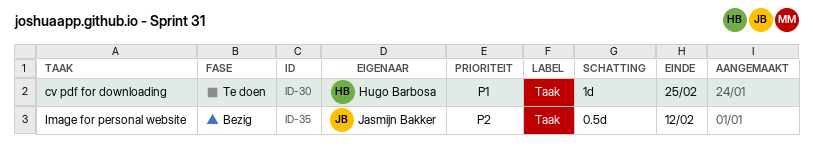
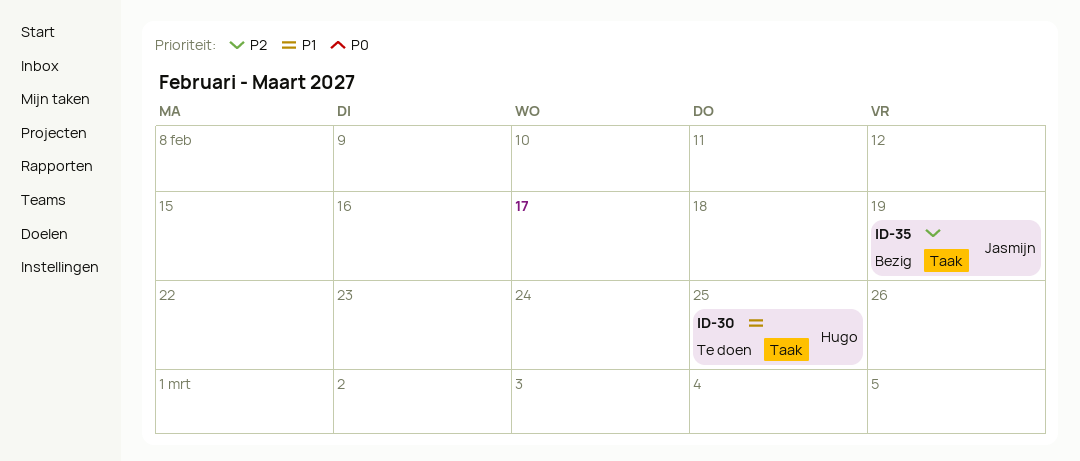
ID-35, due: Feb 12 -> Feb 19

